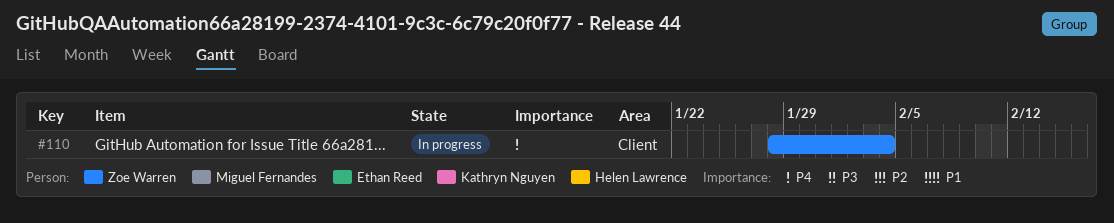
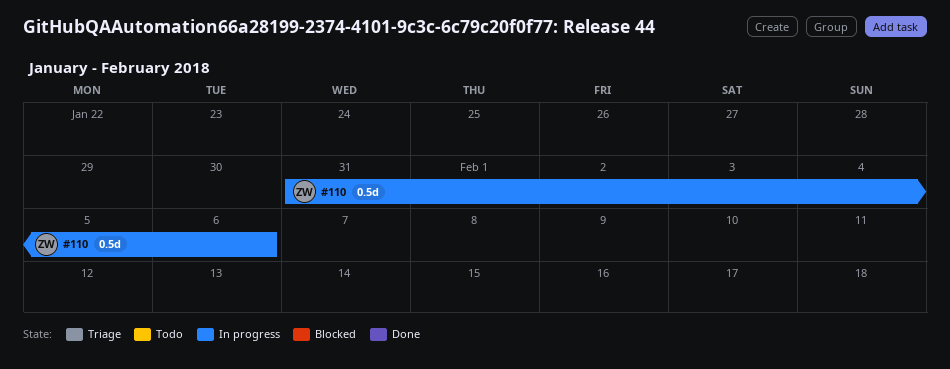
#110, start: Jan 28 -> Jan 31
#110, due: Feb 4 -> Feb 6

